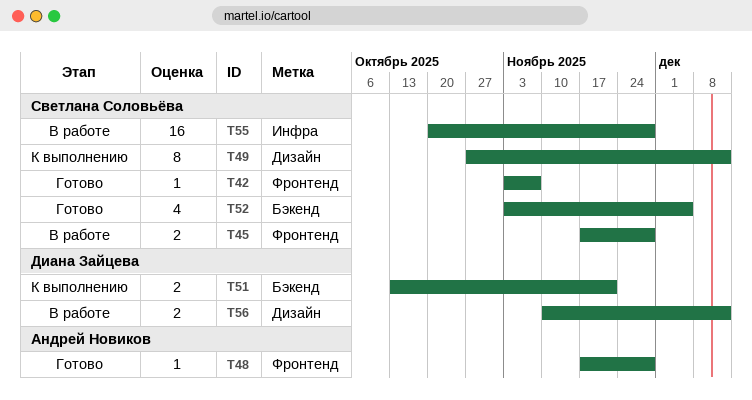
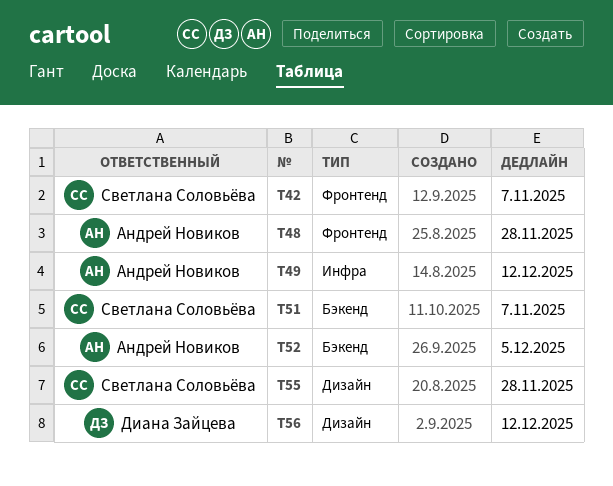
T45: present -> none
T49, owner: Светлана Соловьёва -> Андрей Новиков
T49, label: Дизайн -> Инфра
T51, owner: Диана Зайцева -> Светлана Соловьёва
T51, due: Nov 21 -> Nov 7
T52, owner: Светлана Соловьёва -> Андрей Новиков
T55, label: Инфра -> Дизайн

